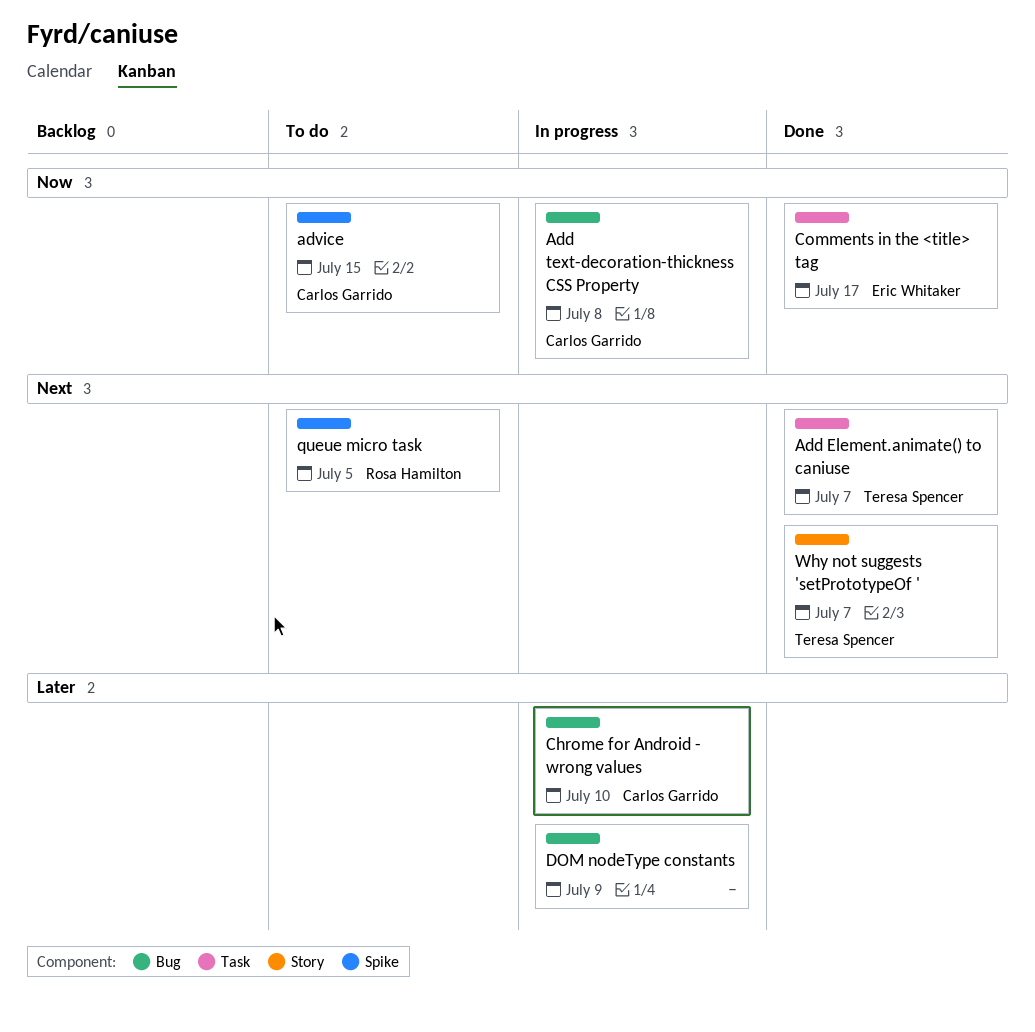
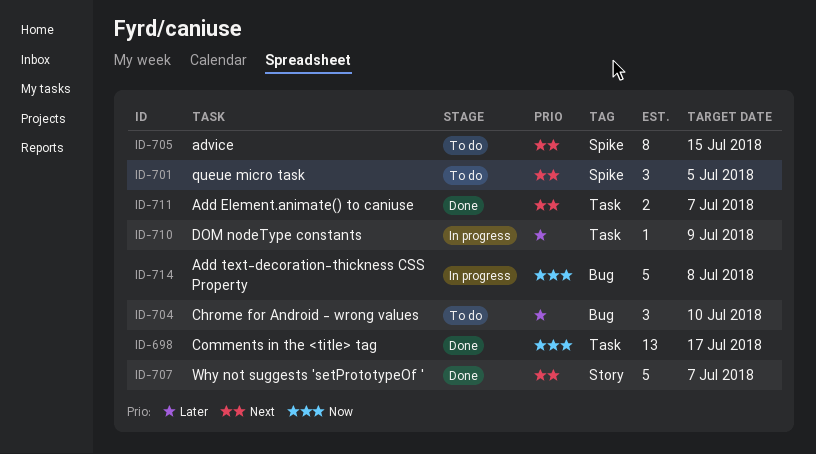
advice, priority: Now -> Next
Chrome for Android - wrong values, status: In progress -> To do
DOM nodeType constants, label: Bug -> Task

